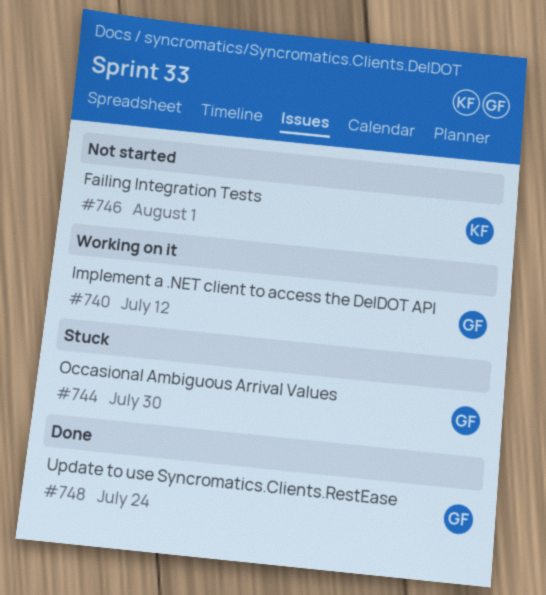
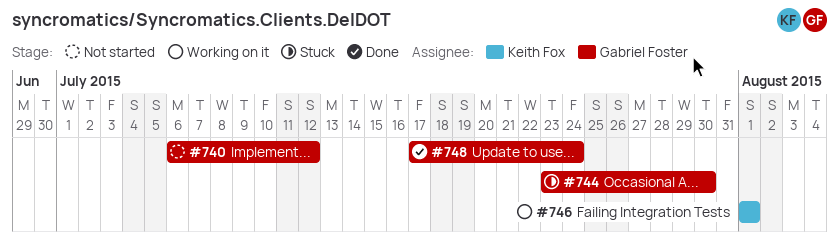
#740, status: Working on it -> Not started
#746, status: Not started -> Working on it

